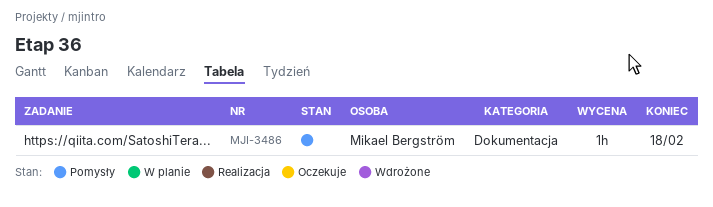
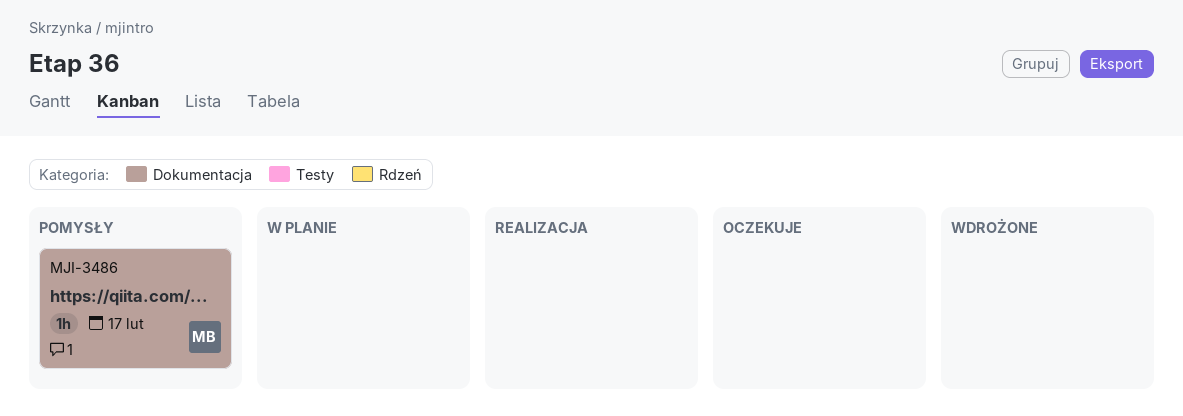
MJI-3486, due: Feb 18 -> Feb 17

